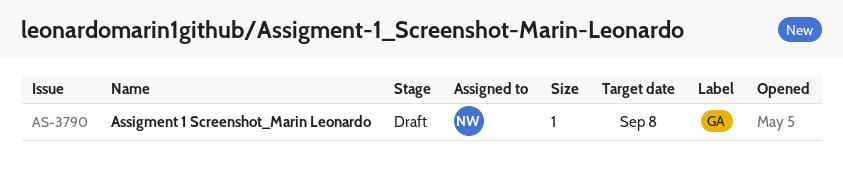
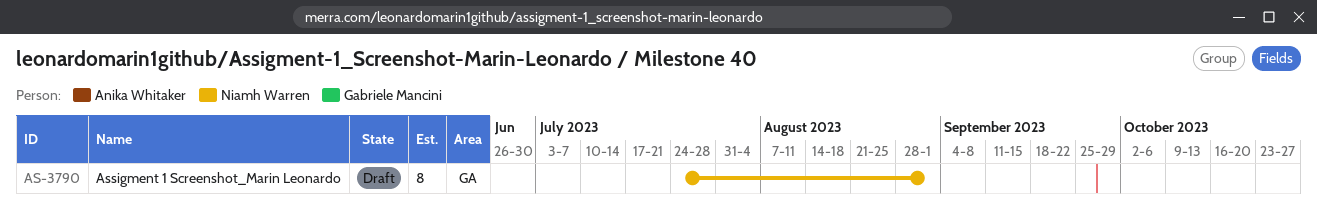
AS-3790, estimate: 1 -> 8
AS-3790, due: Sep 8 -> Sep 1

